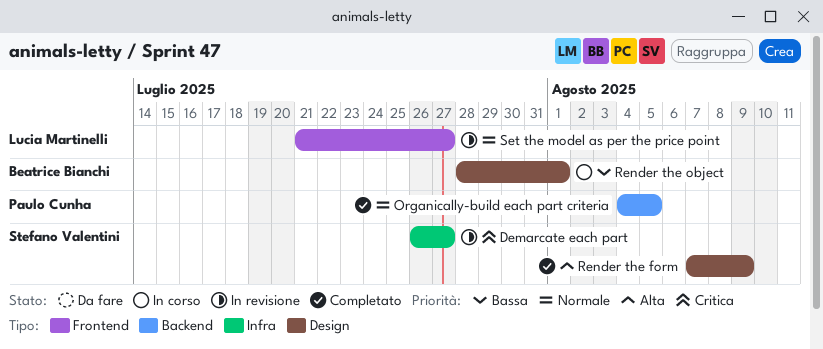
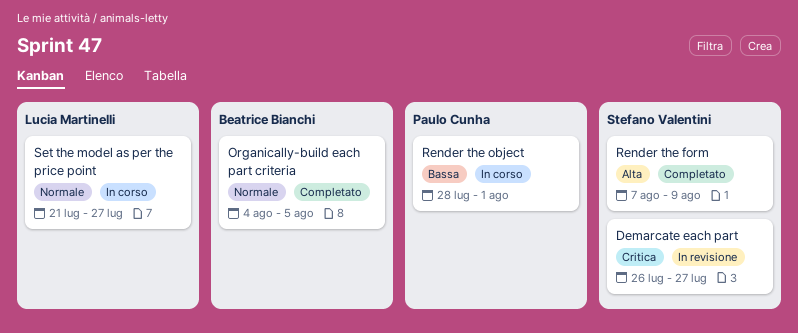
Organically-build each part criteria, owner: Paulo Cunha -> Beatrice Bianchi
Render the object, owner: Beatrice Bianchi -> Paulo Cunha
Set the model as per the price point, status: In revisione -> In corso

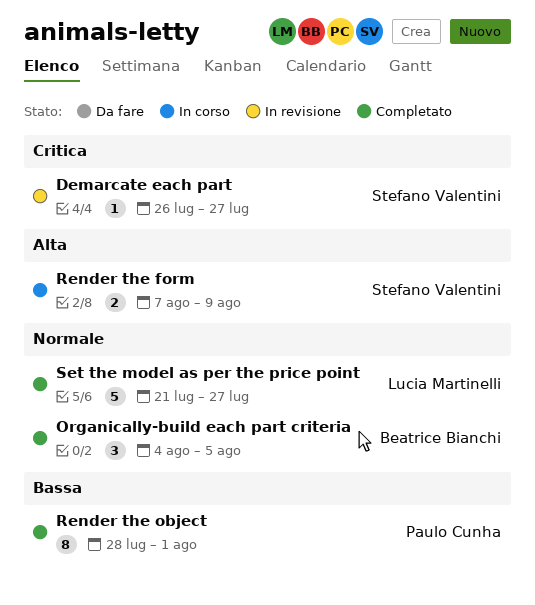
Render the form, status: Completato -> In corso
Render the object, status: In corso -> Completato
Set the model as per the price point, status: In corso -> Completato

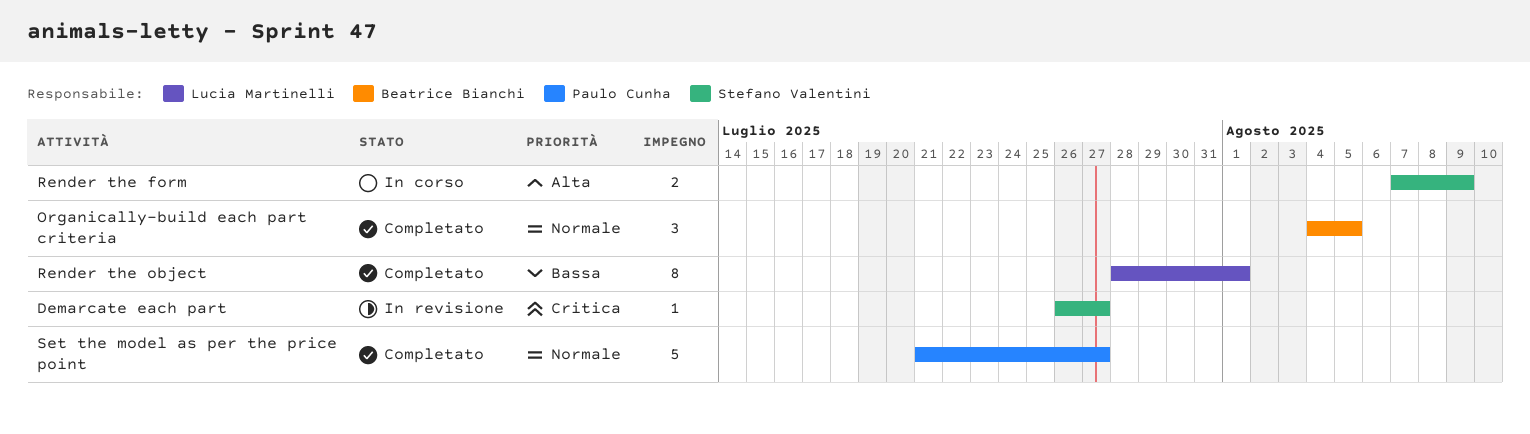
Render the object, owner: Paulo Cunha -> Lucia Martinelli
Set the model as per the price point, owner: Lucia Martinelli -> Paulo Cunha

